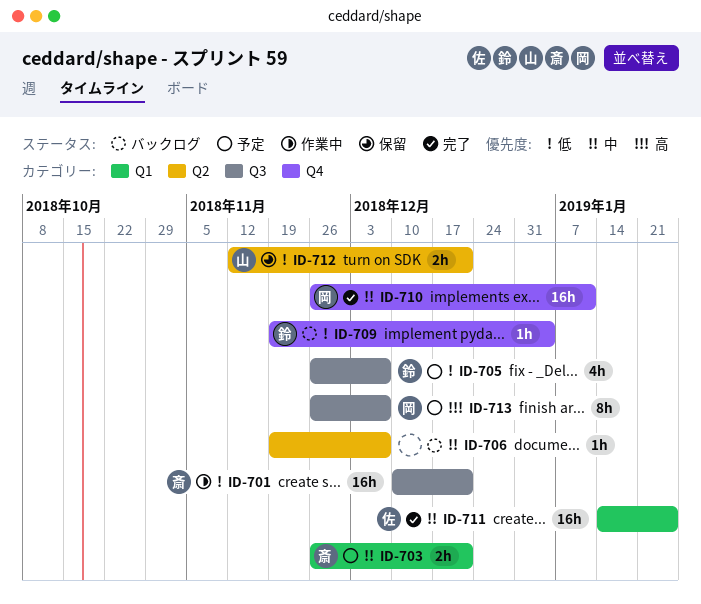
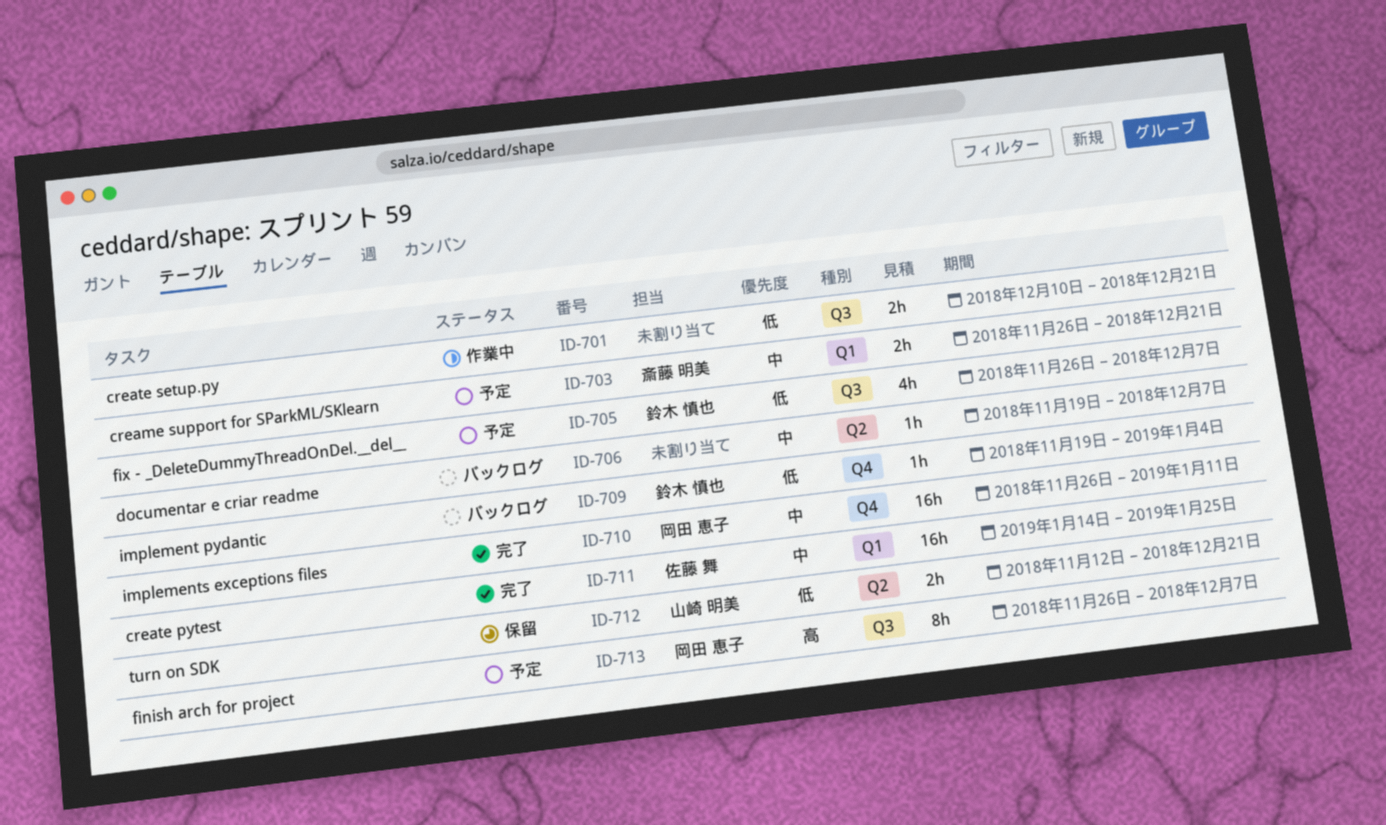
ID-701, owner: 斎藤 明美 -> none
ID-701, estimate: 16h -> 2h

